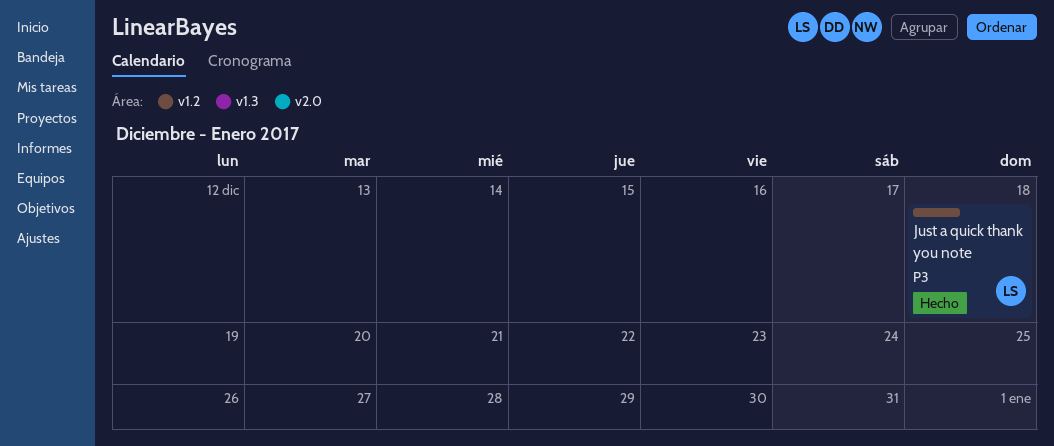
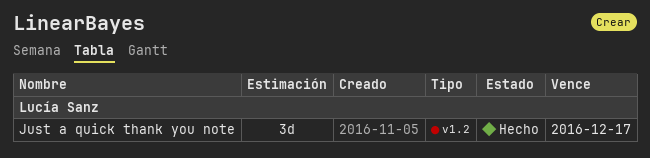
Just a quick thank you note, due: Dec 18 -> Dec 17

